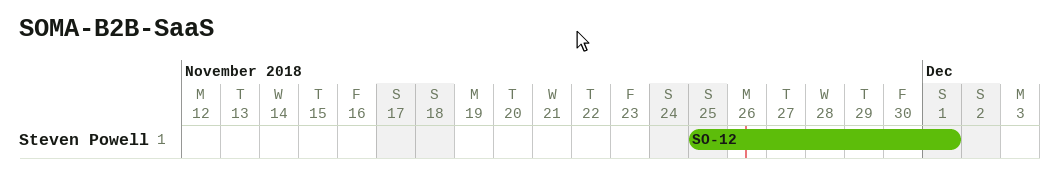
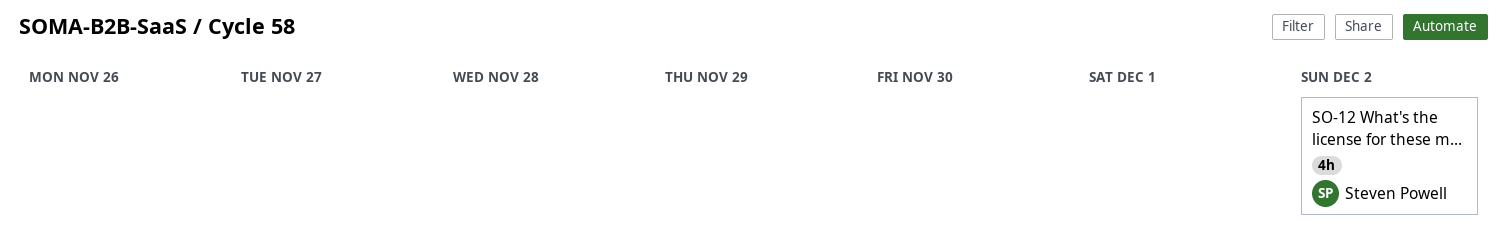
SO-12, due: Dec 1 -> Dec 2

